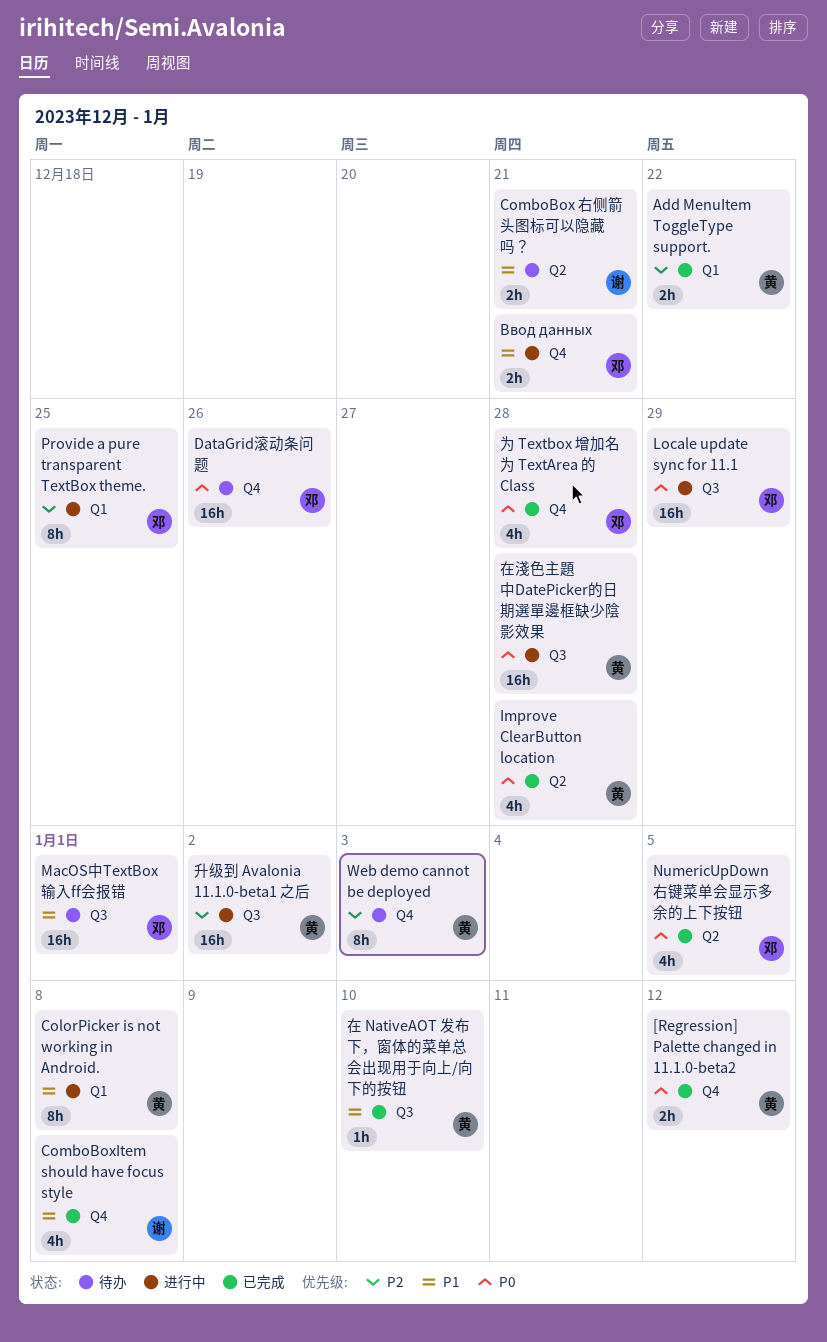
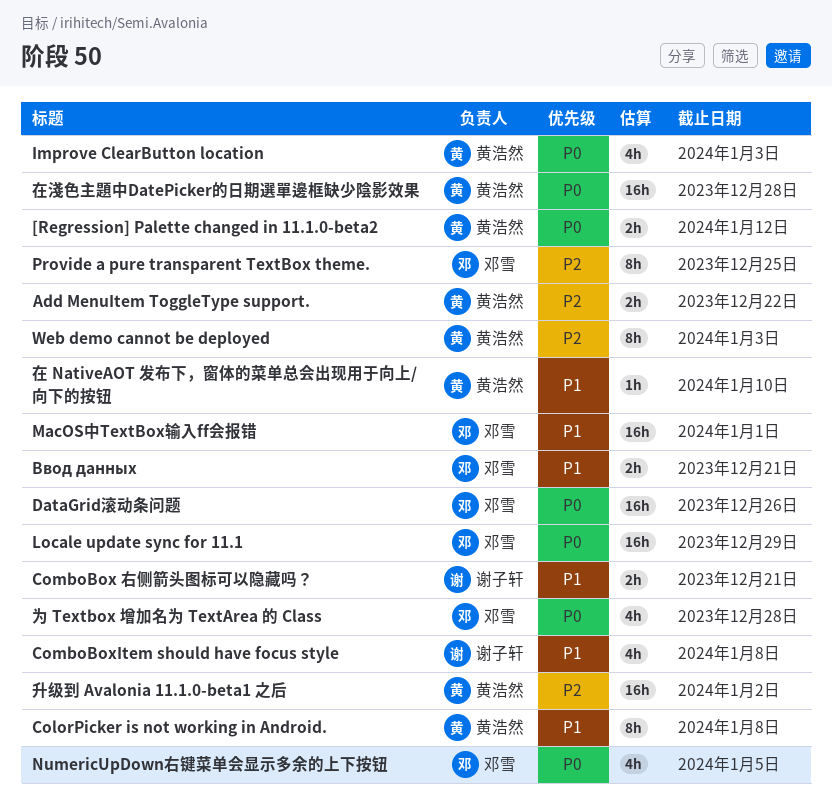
Improve ClearButton location, due: Dec 28 -> Jan 3

